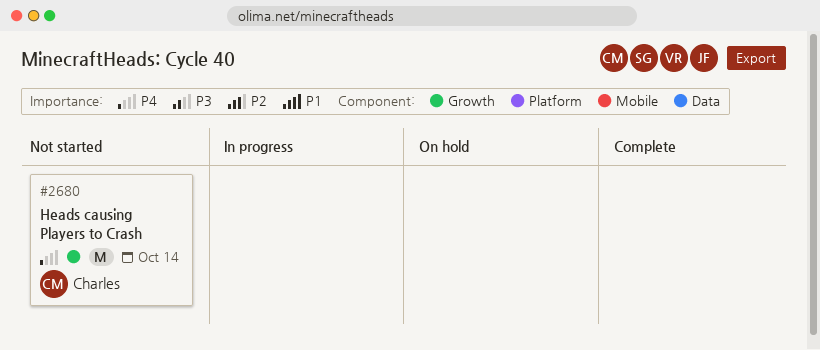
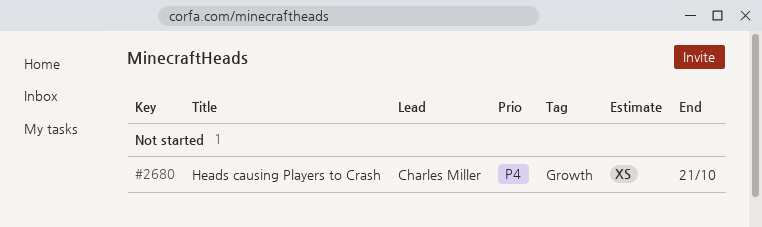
#2680, estimate: M -> XS
#2680, due: Oct 14 -> Oct 21

